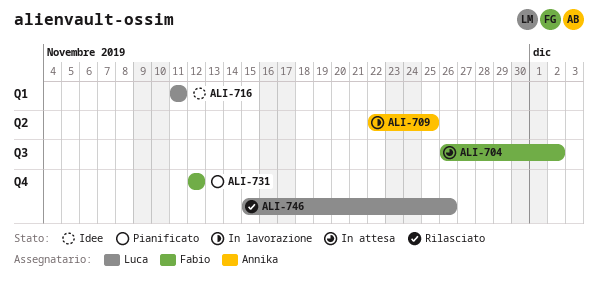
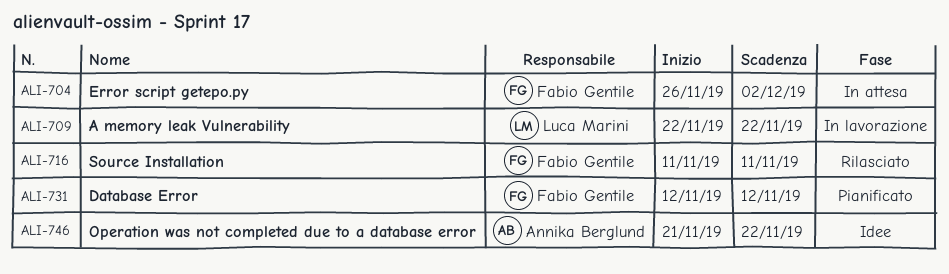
ALI-709, owner: Annika Berglund -> Luca Marini
ALI-709, due: Nov 25 -> Nov 22
ALI-716, status: Idee -> Rilasciato
ALI-716, owner: Luca Marini -> Fabio Gentile
ALI-746, status: Rilasciato -> Idee
ALI-746, owner: Luca Marini -> Annika Berglund
ALI-746, start: Nov 15 -> Nov 21
ALI-746, due: Nov 26 -> Nov 22

